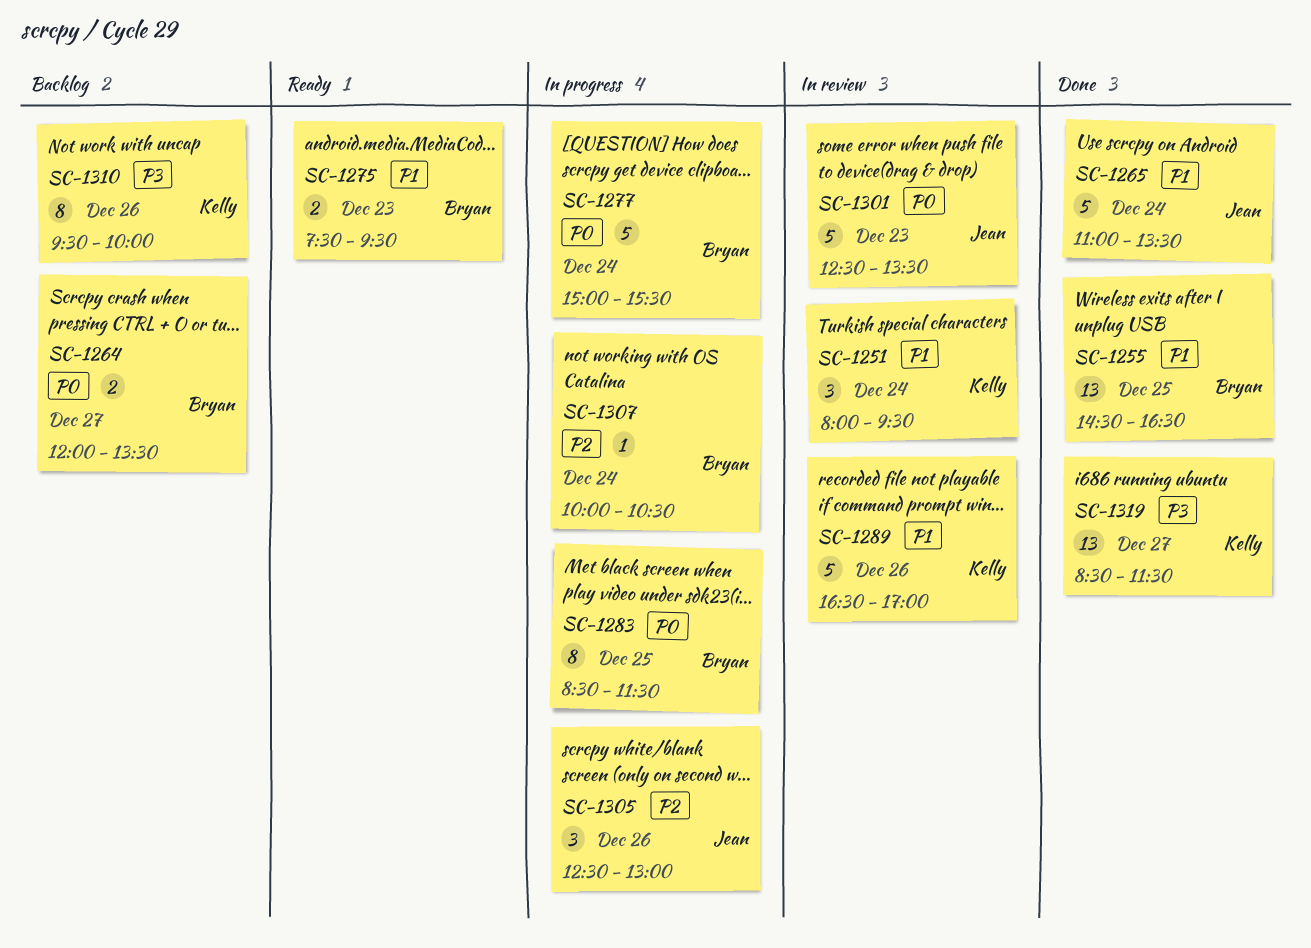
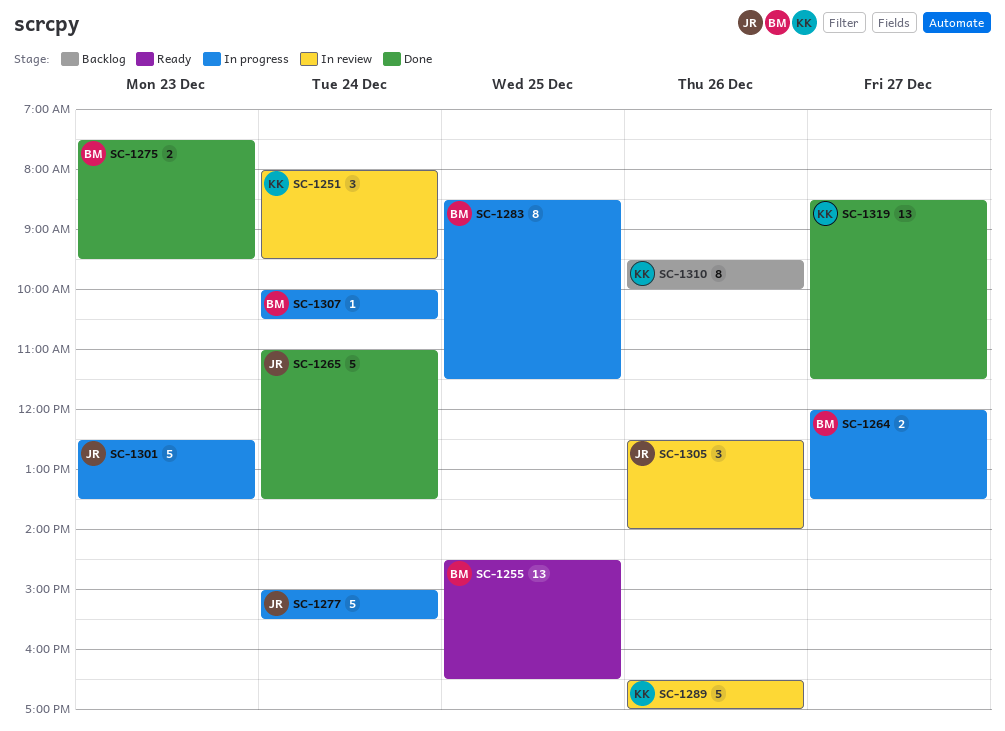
SC-1255, status: Done -> Ready
SC-1264, status: Backlog -> In progress
SC-1275, status: Ready -> Done
SC-1277, owner: Bryan -> Jean
SC-1301, status: In review -> In progress
SC-1305, status: In progress -> In review
SC-1305, ends: 13:00 -> 14:00

